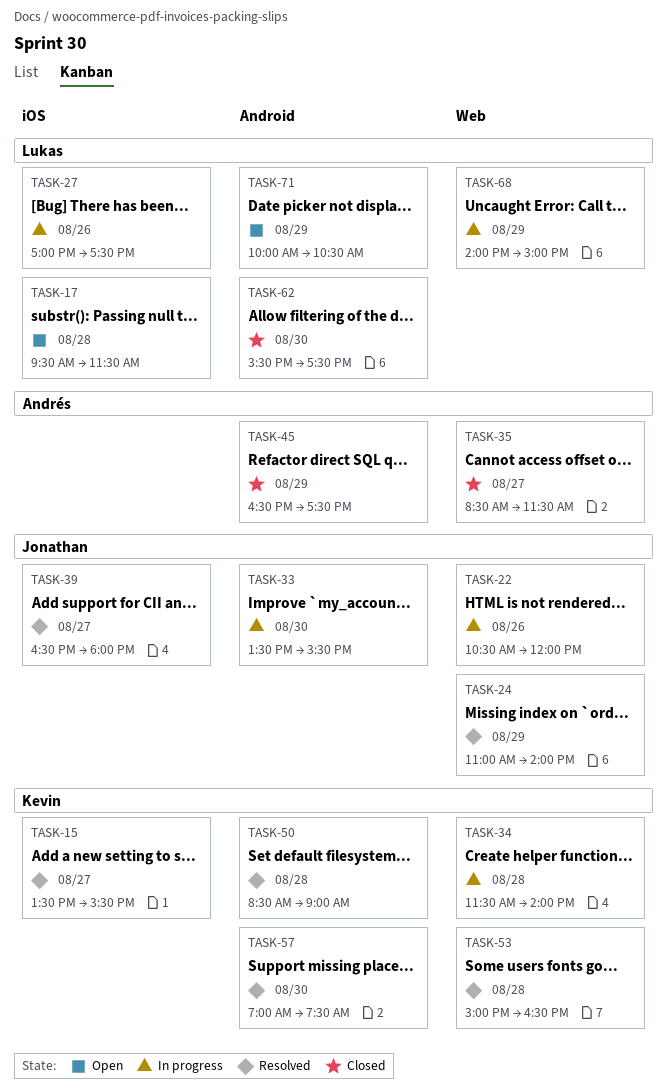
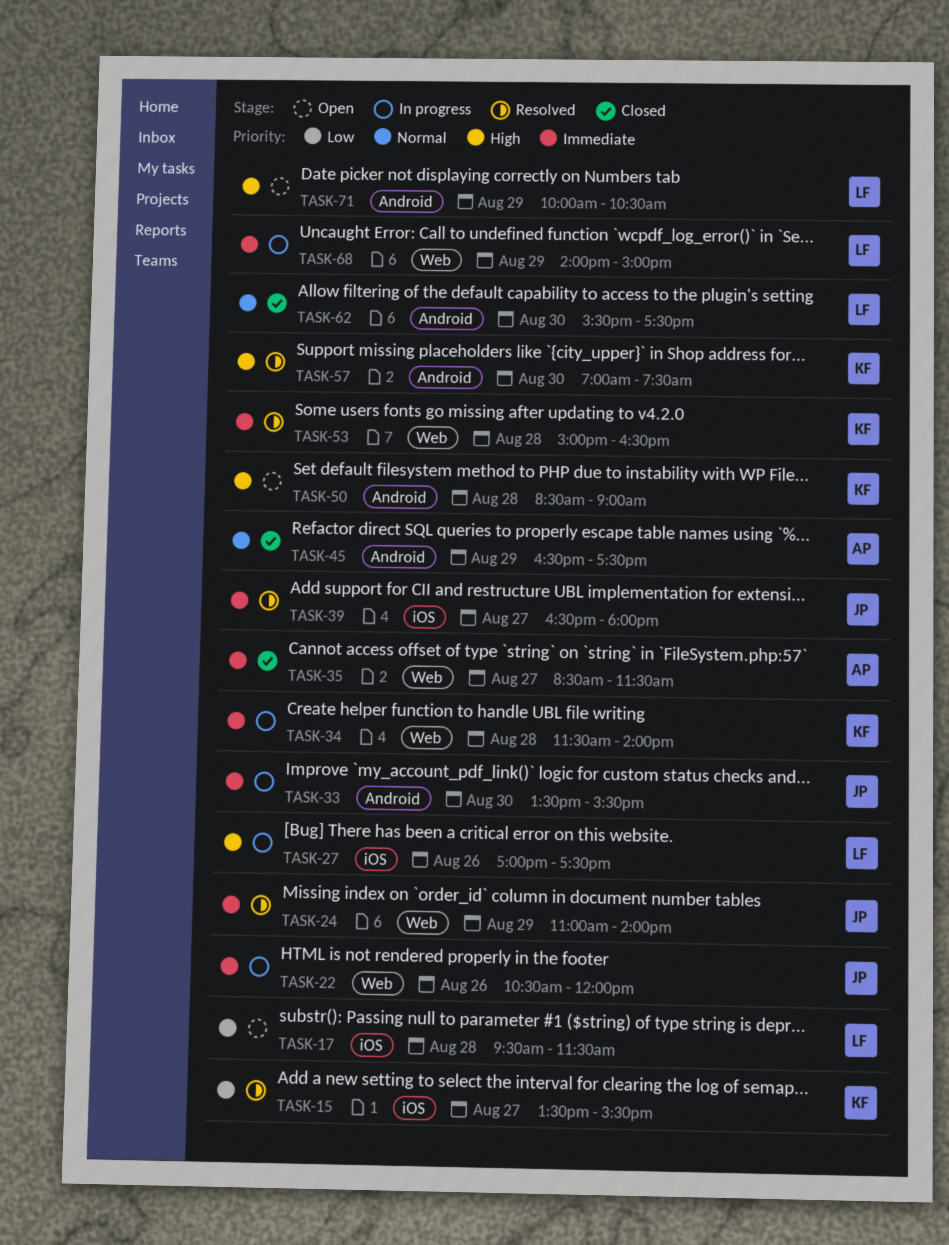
TASK-50, status: Resolved -> Open

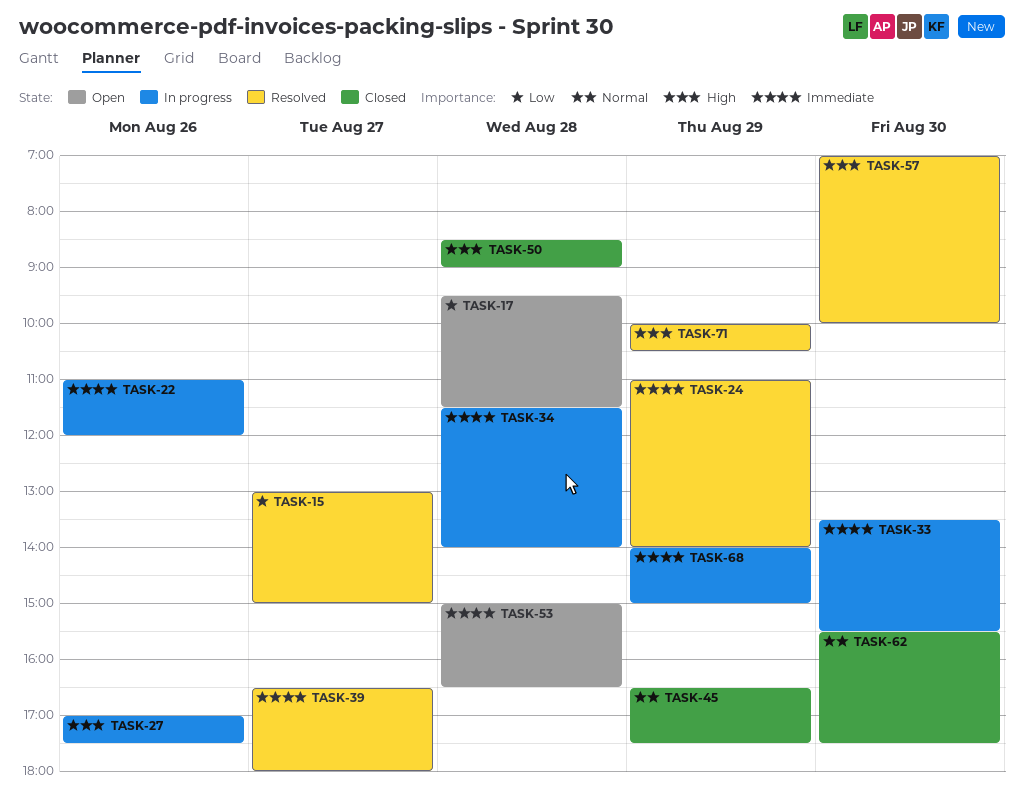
TASK-15, begins: 13:30 -> 13:00
TASK-15, ends: 15:30 -> 15:00
TASK-22, begins: 10:30 -> 11:00
TASK-35: present -> none
TASK-50, status: Open -> Closed
TASK-53, status: Resolved -> Open
TASK-57, ends: 07:30 -> 10:00
TASK-71, status: Open -> Resolved

